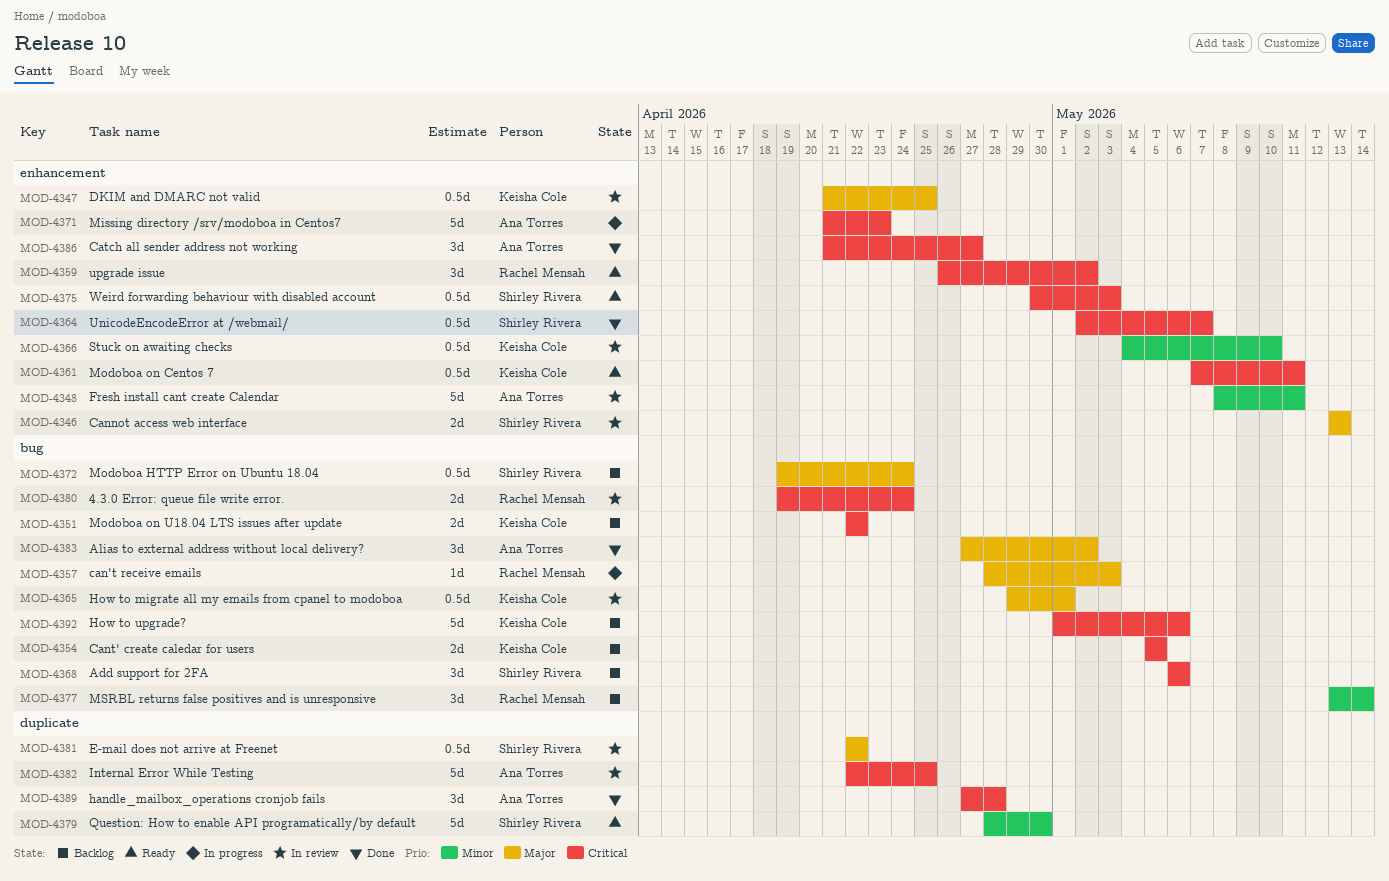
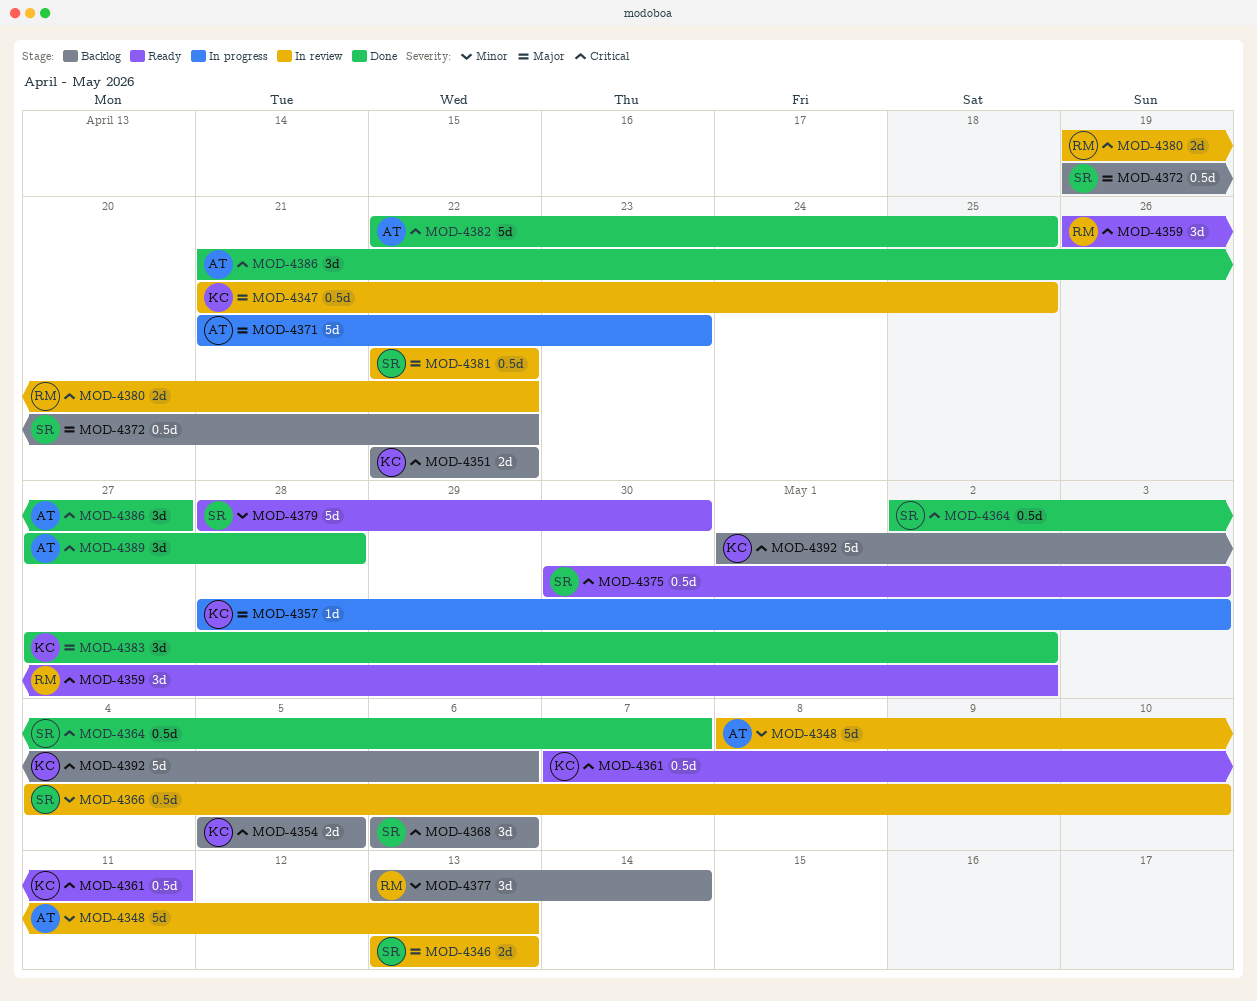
MOD-4348, due: May 11 -> May 13
MOD-4357, owner: Rachel Mensah -> Keisha Cole
MOD-4365: present -> none
MOD-4366, owner: Keisha Cole -> Shirley Rivera
MOD-4371, priority: Critical -> Major
MOD-4372, due: Apr 24 -> Apr 22
MOD-4380, due: Apr 24 -> Apr 22
MOD-4382, status: In review -> Done
MOD-4383, owner: Ana Torres -> Keisha Cole

